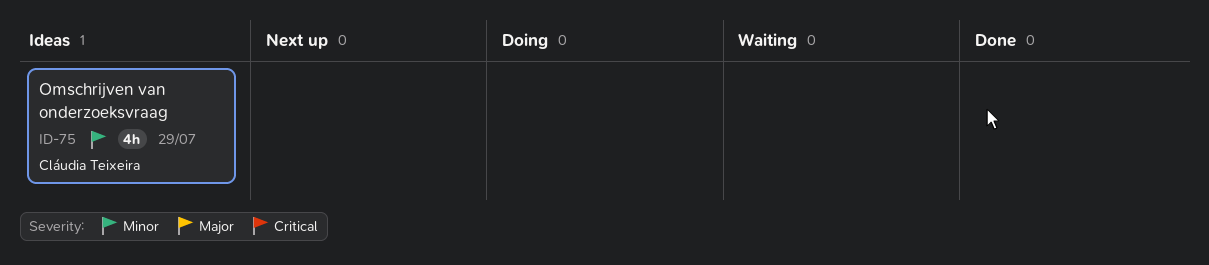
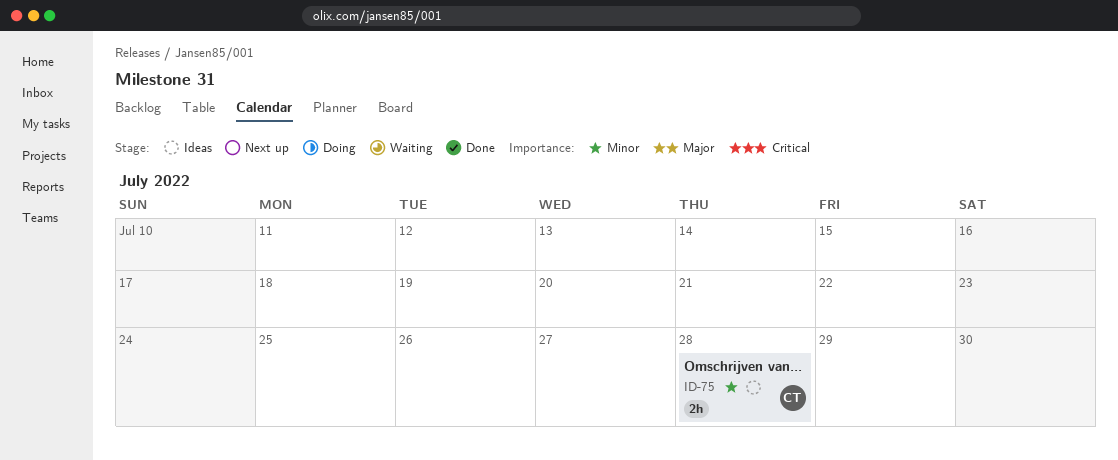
ID-75, estimate: 4h -> 2h
ID-75, due: Jul 29 -> Jul 28

